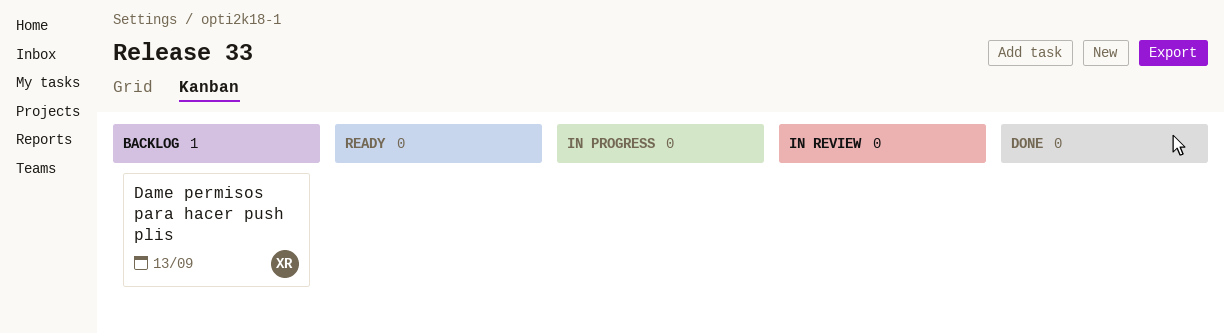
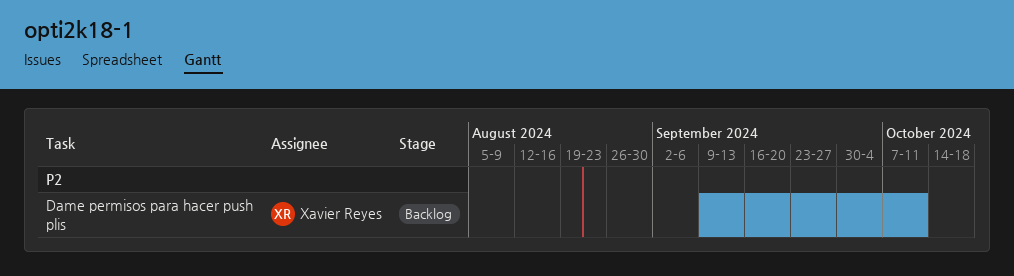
Dame permisos para hacer push plis, due: Sep 13 -> Oct 11

